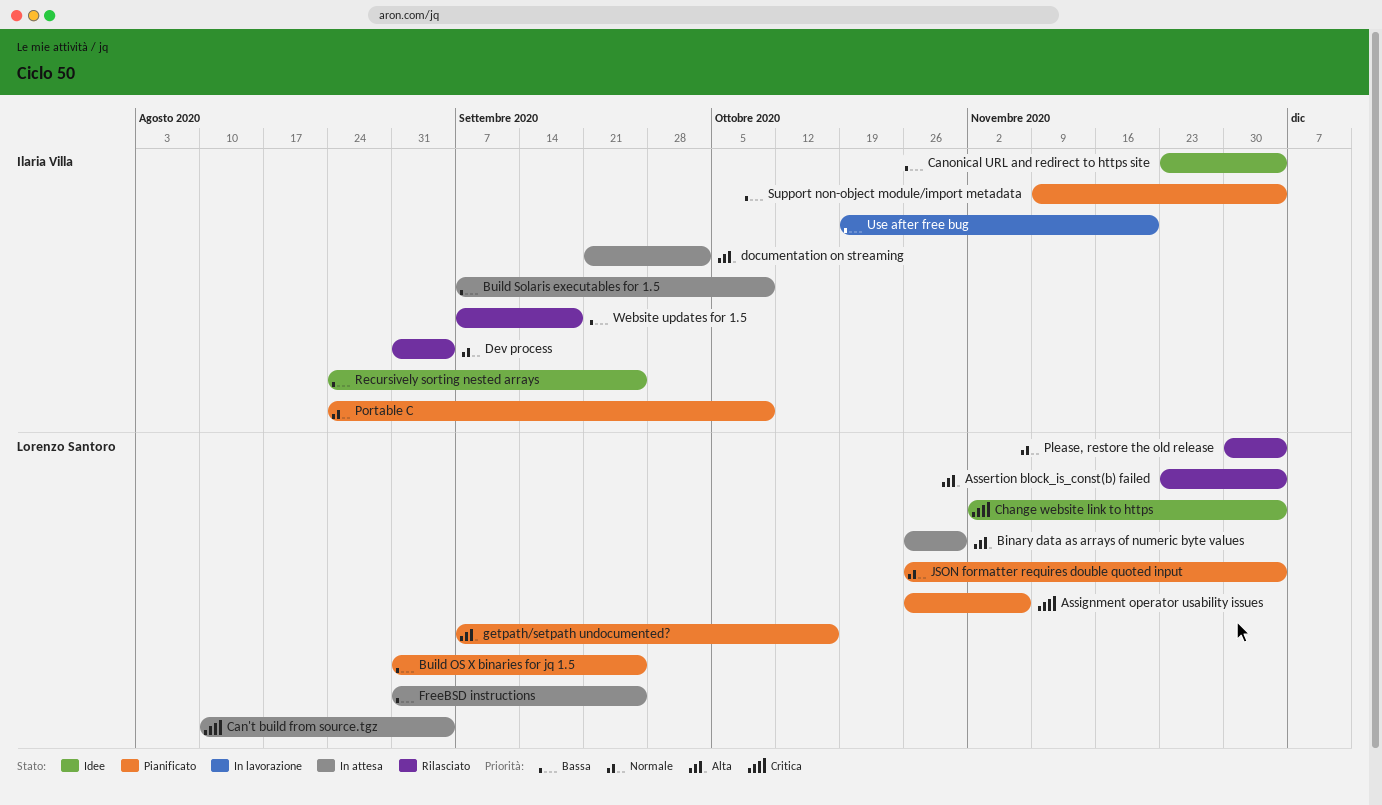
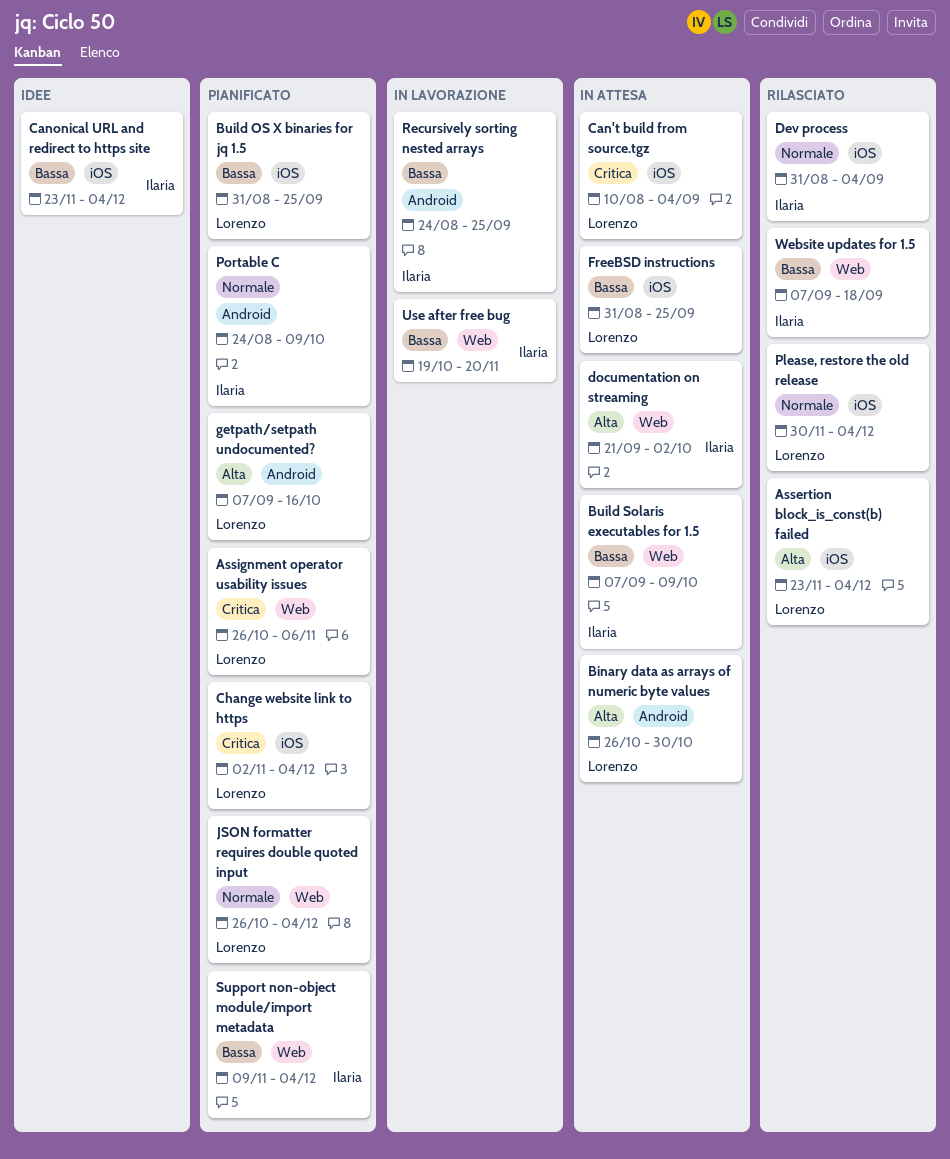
Change website link to https, status: Idee -> Pianificato
Recursively sorting nested arrays, status: Idee -> In lavorazione

